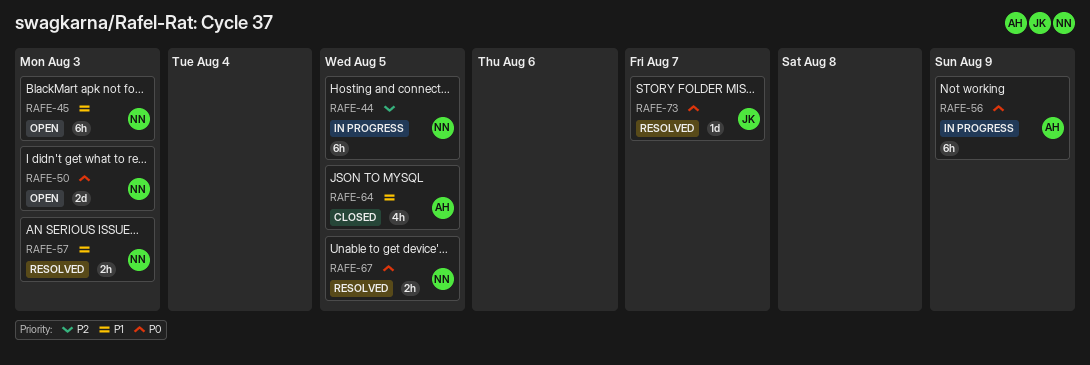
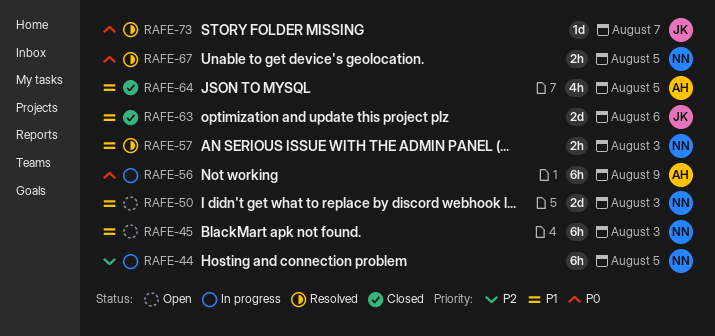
RAFE-50, priority: P0 -> P1
RAFE-63: none -> present

